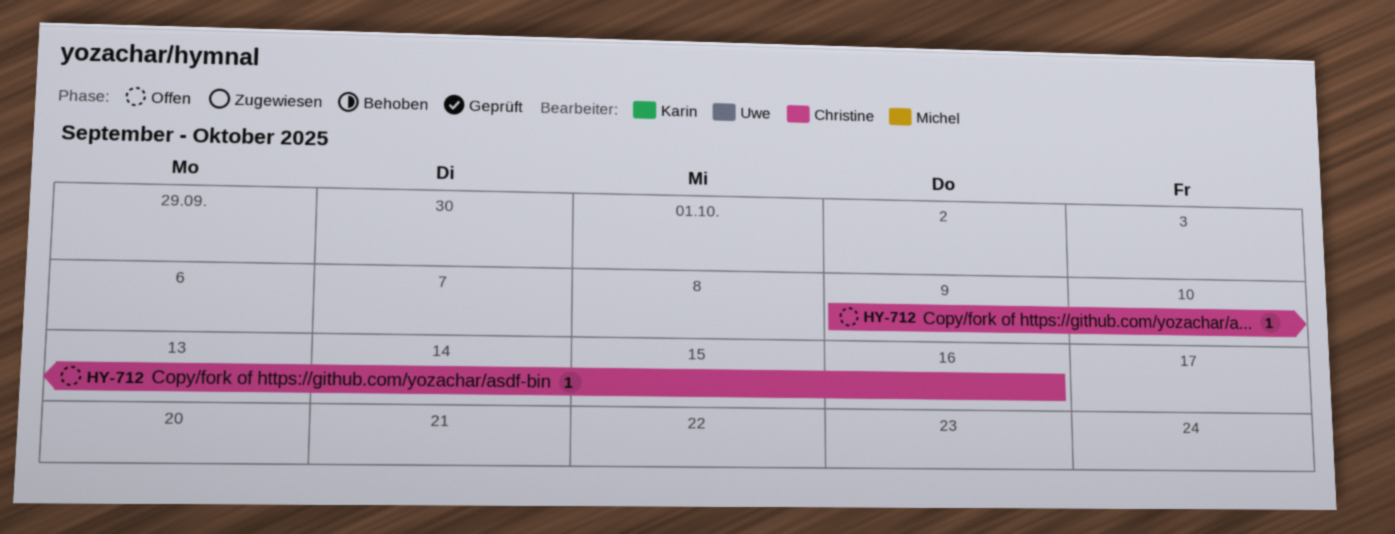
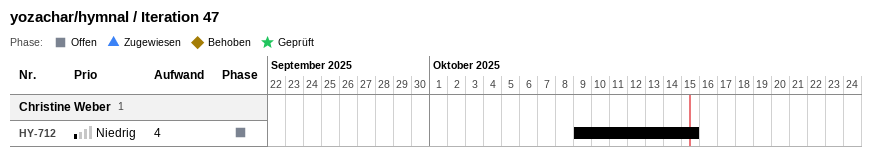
HY-712, estimate: 1 -> 4
HY-712, due: Oct 16 -> Oct 15

